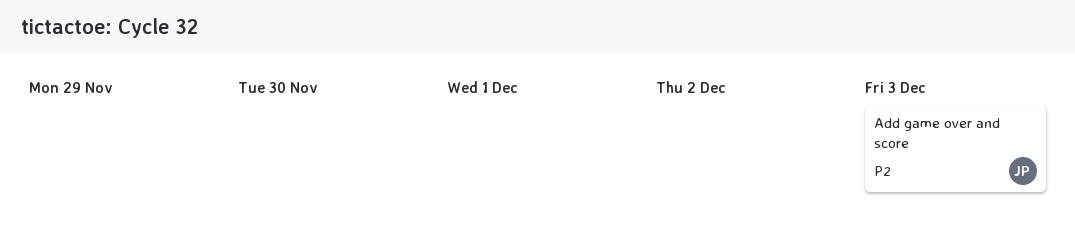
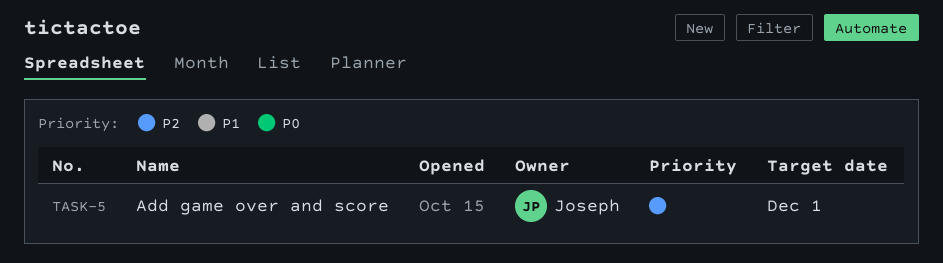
Add game over and score, due: Dec 3 -> Dec 1

